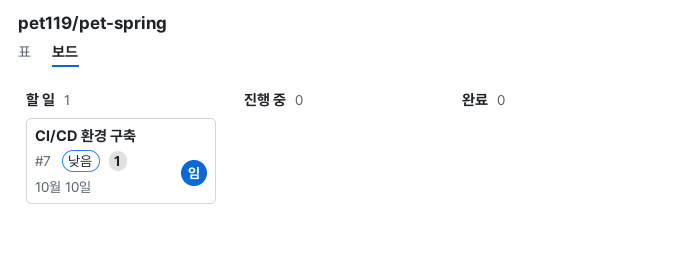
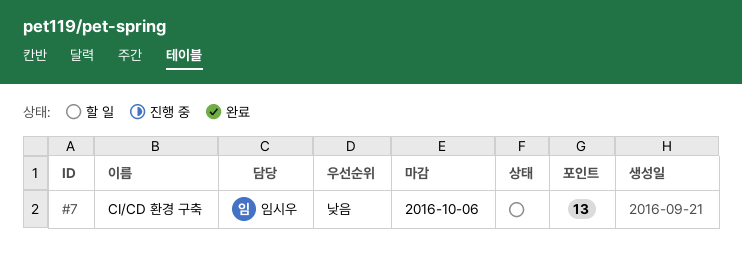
#7, estimate: 1 -> 13
#7, due: Oct 10 -> Oct 6

